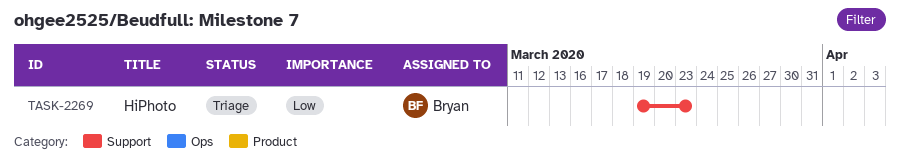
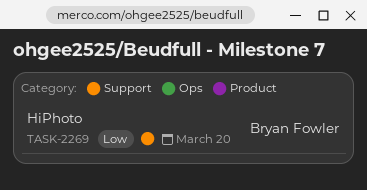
TASK-2269, due: Mar 23 -> Mar 20

